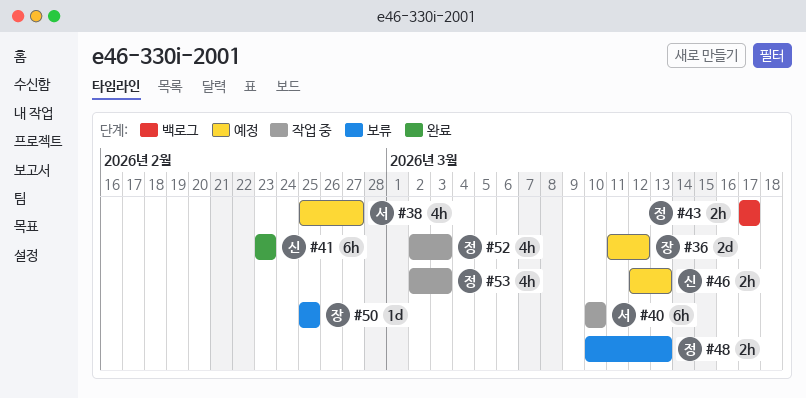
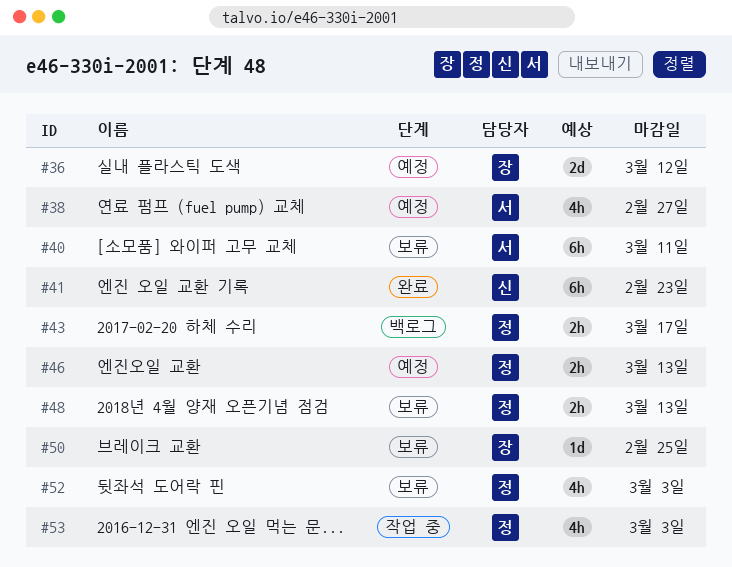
#40, status: 작업 중 -> 보류
#40, due: Mar 10 -> Mar 11
#46, owner: 신 -> 정
#52, status: 작업 중 -> 보류

